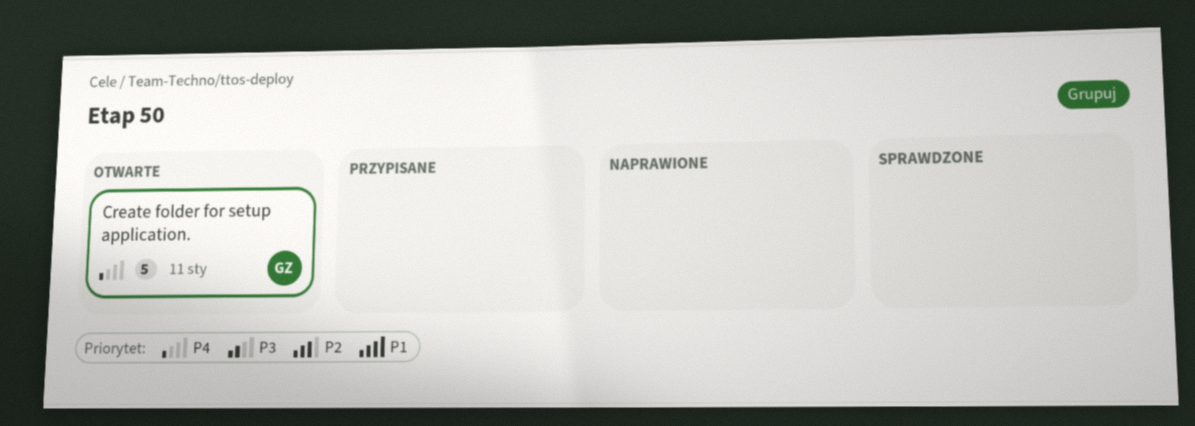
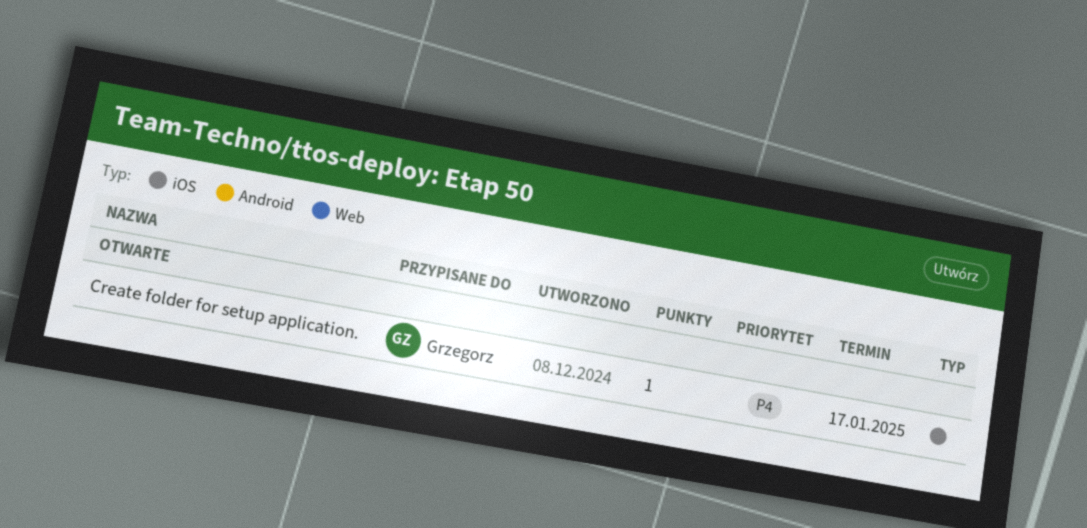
Create folder for setup application., estimate: 5 -> 1
Create folder for setup application., due: Jan 11 -> Jan 17

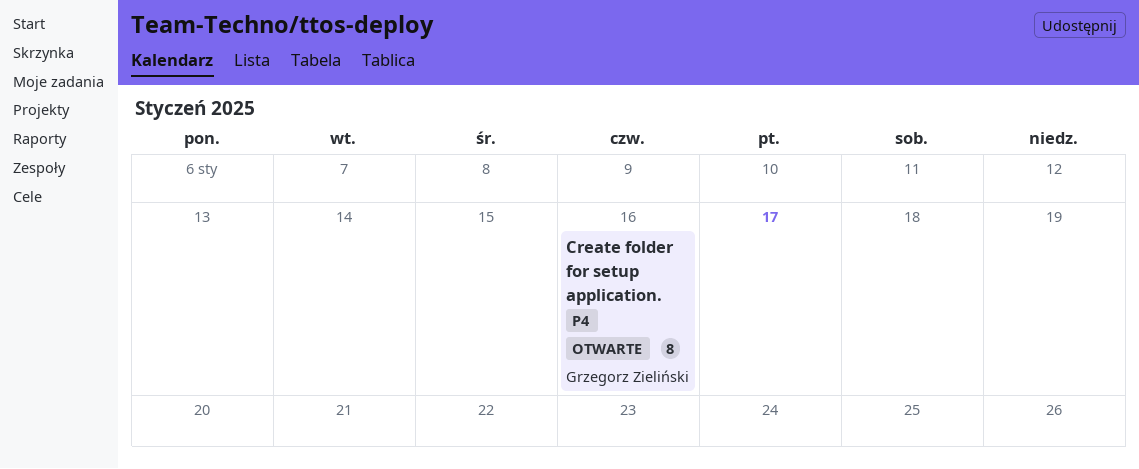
Create folder for setup application., estimate: 1 -> 8
Create folder for setup application., due: Jan 17 -> Jan 16

